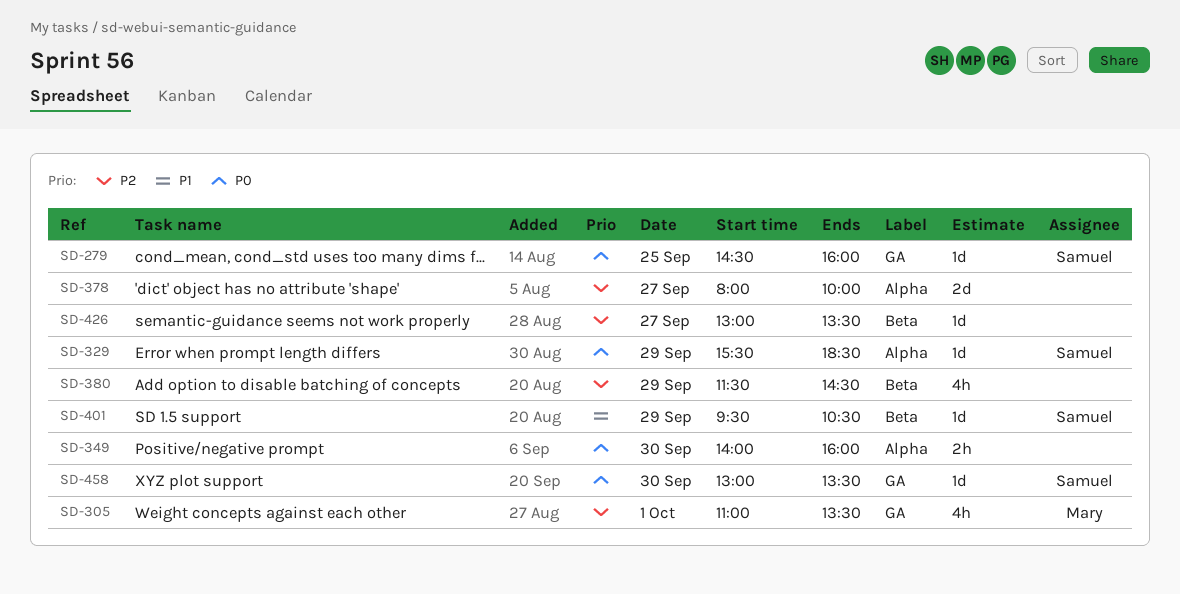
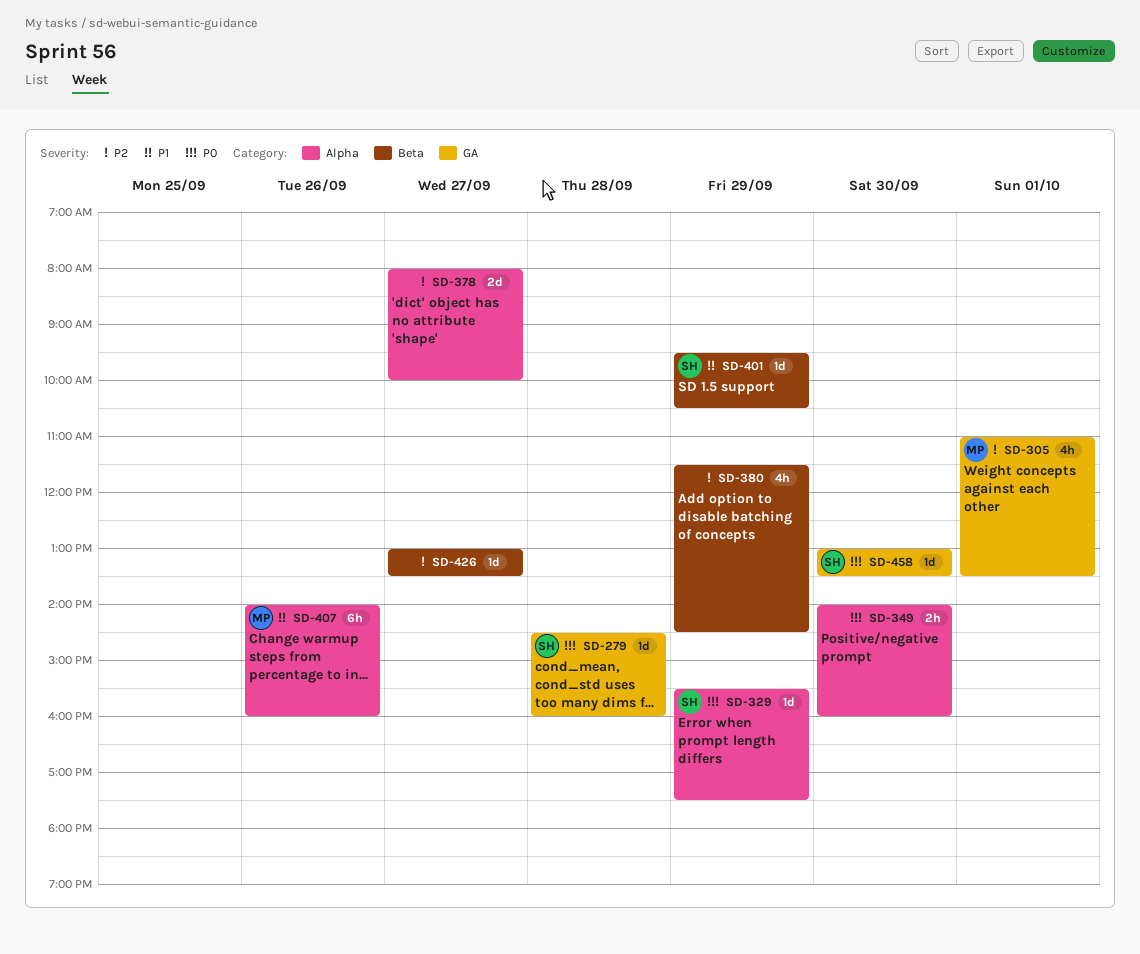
SD-279, day: Sep 25 -> Sep 28
SD-329, ends: 18:30 -> 17:30
SD-407: none -> present

